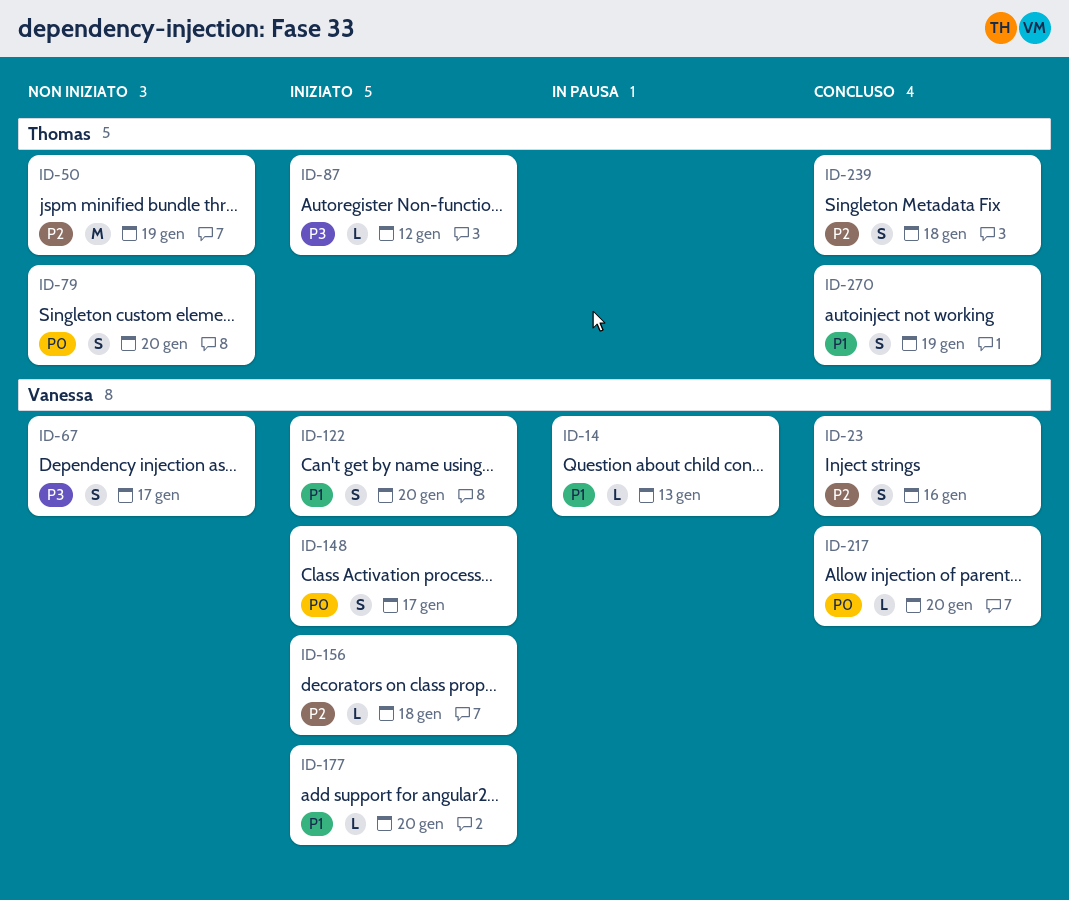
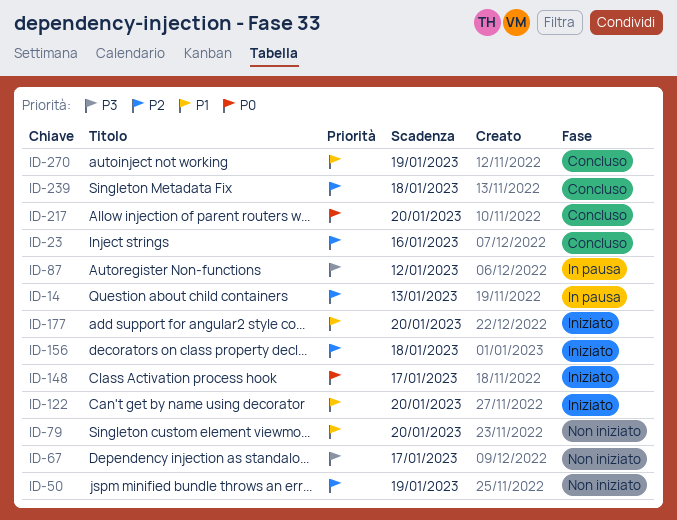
ID-14, priority: P1 -> P2
ID-79, priority: P0 -> P1
ID-87, status: Iniziato -> In pausa

